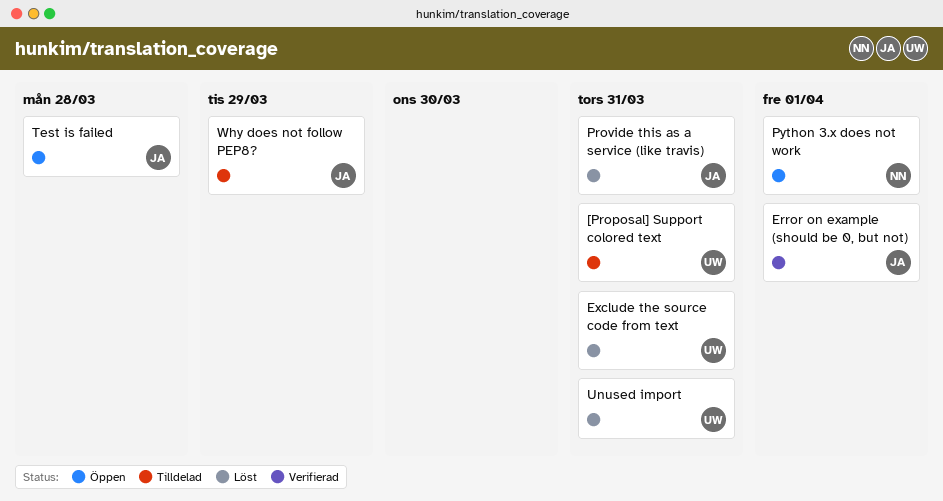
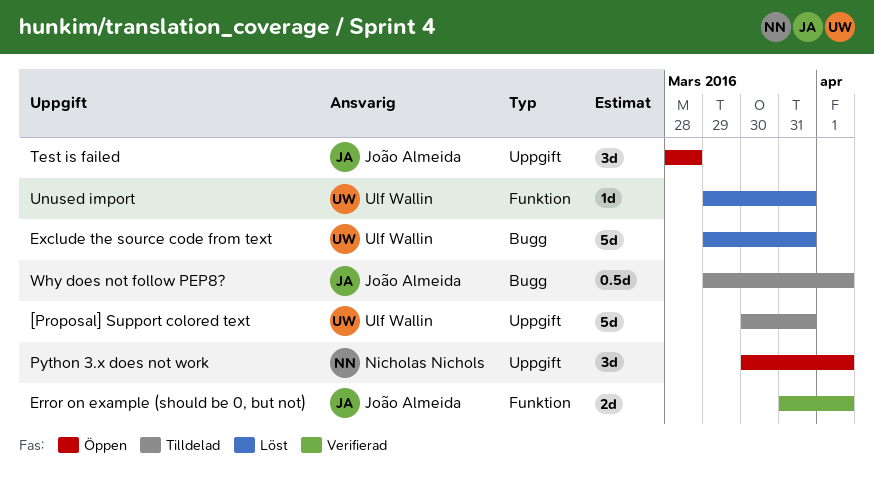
Provide this as a service (like travis): present -> none
Why does not follow PEP8?, due: Mar 29 -> Apr 1

